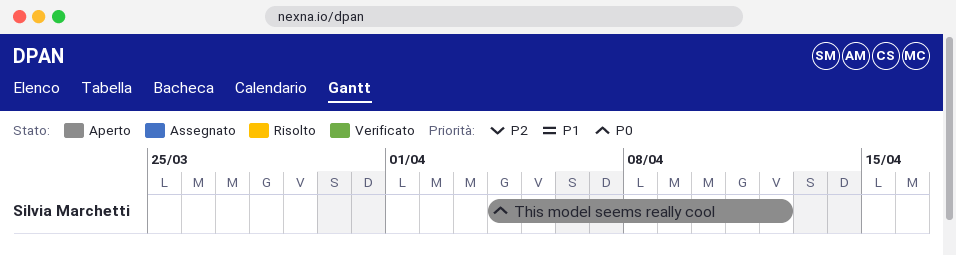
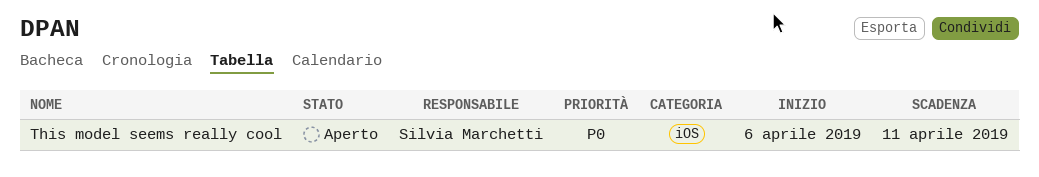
This model seems really cool, start: Apr 4 -> Apr 6
This model seems really cool, due: Apr 12 -> Apr 11

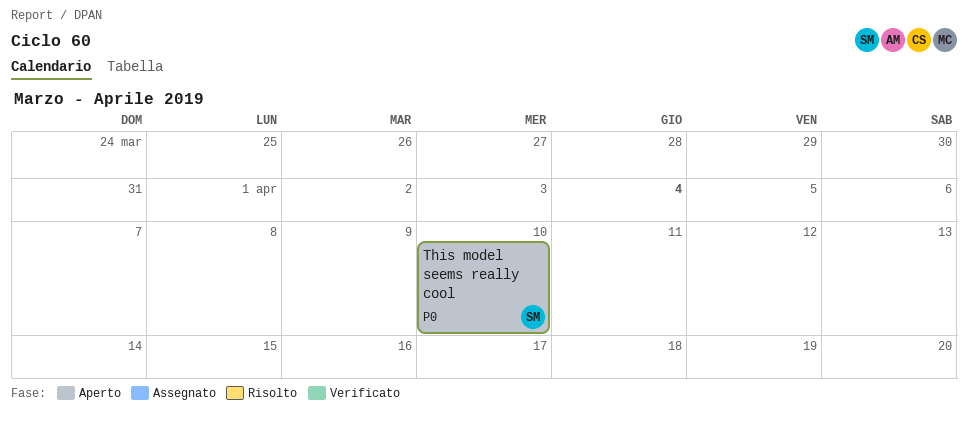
This model seems really cool, due: Apr 11 -> Apr 10

